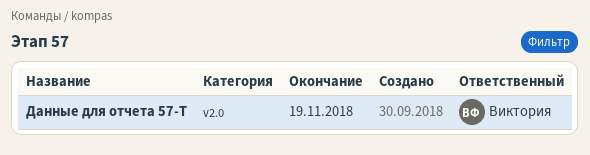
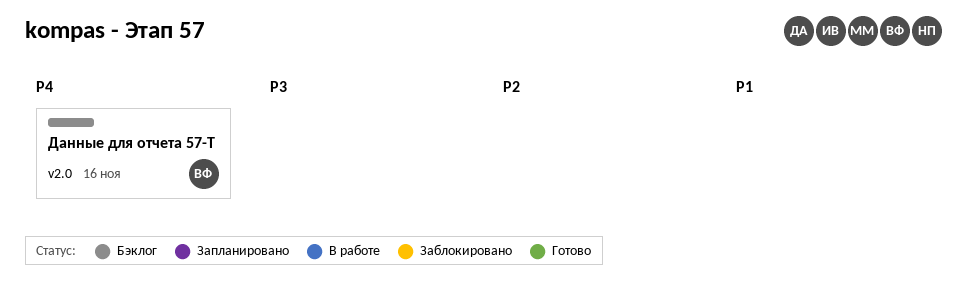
Данные для отчета 57-Т, due: Nov 19 -> Nov 16

